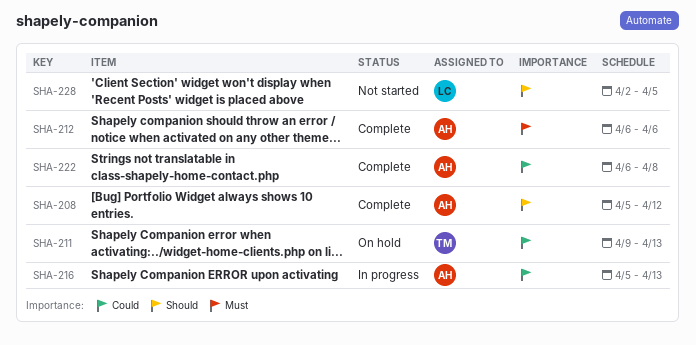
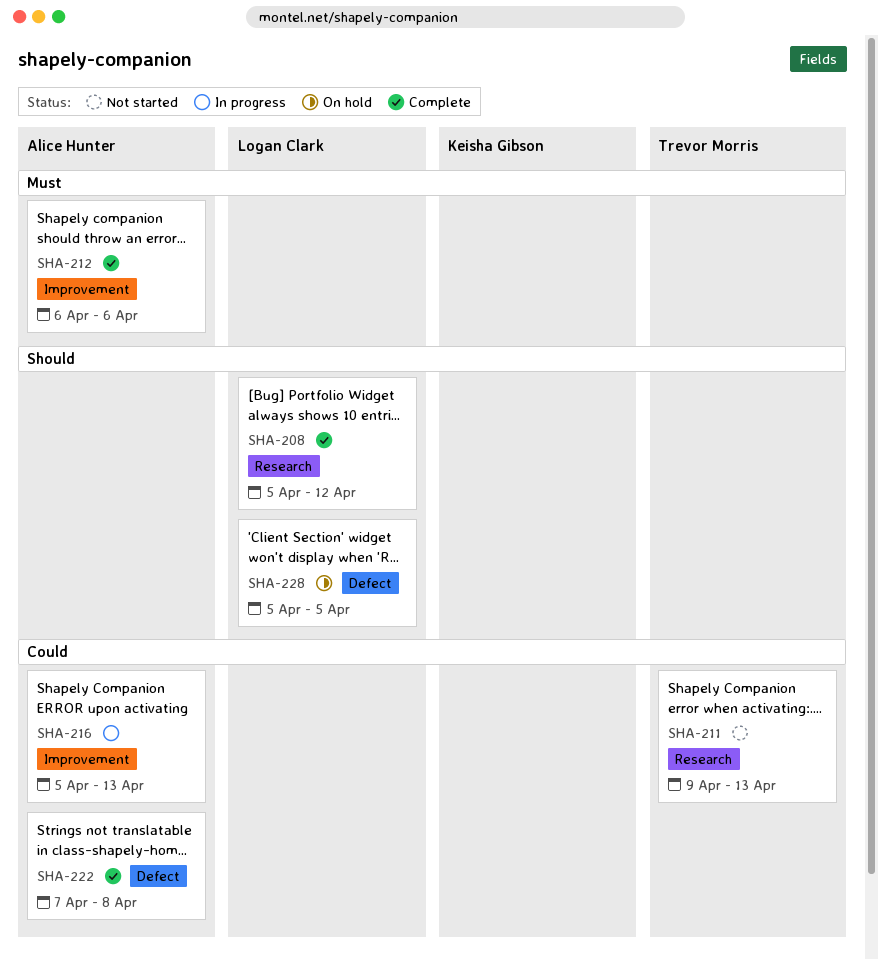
SHA-208, owner: Alice Hunter -> Logan Clark
SHA-211, status: On hold -> Not started
SHA-222, start: Apr 6 -> Apr 7
SHA-228, status: Not started -> On hold
SHA-228, start: Apr 2 -> Apr 5

